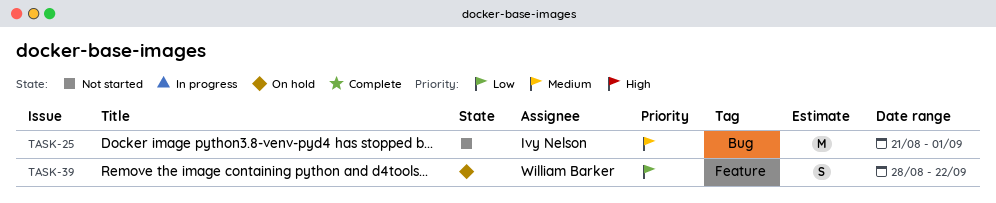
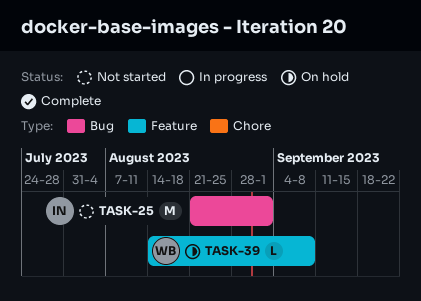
TASK-39, estimate: S -> L
TASK-39, start: Aug 28 -> Aug 14
TASK-39, due: Sep 22 -> Sep 8

